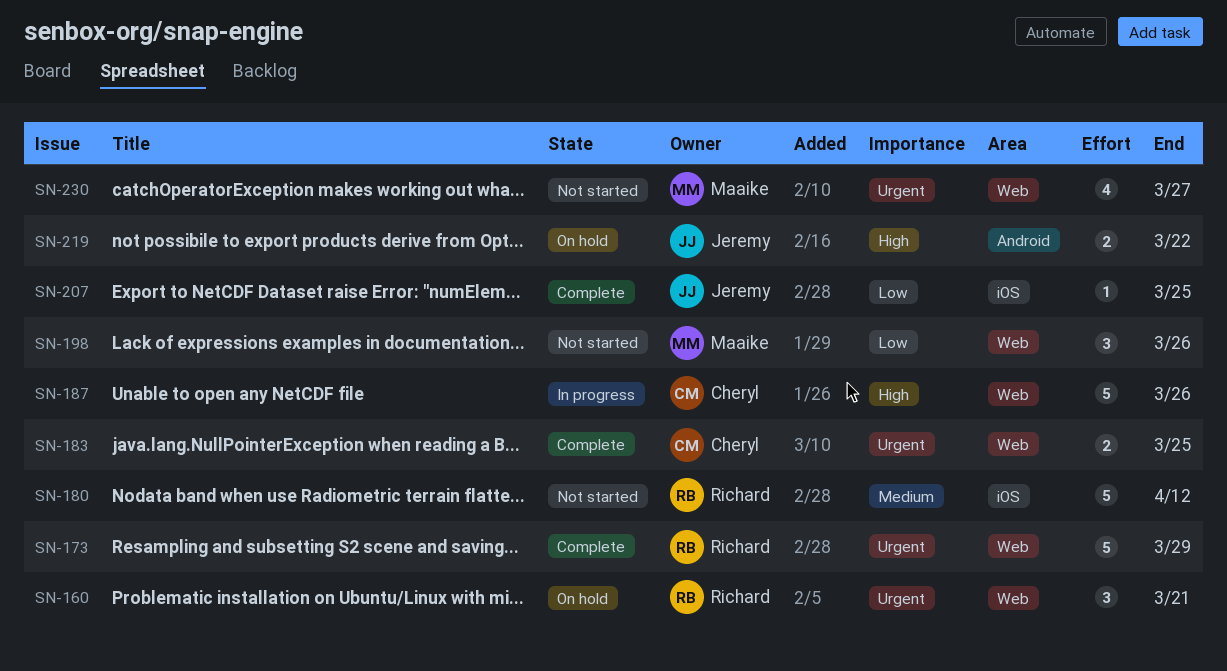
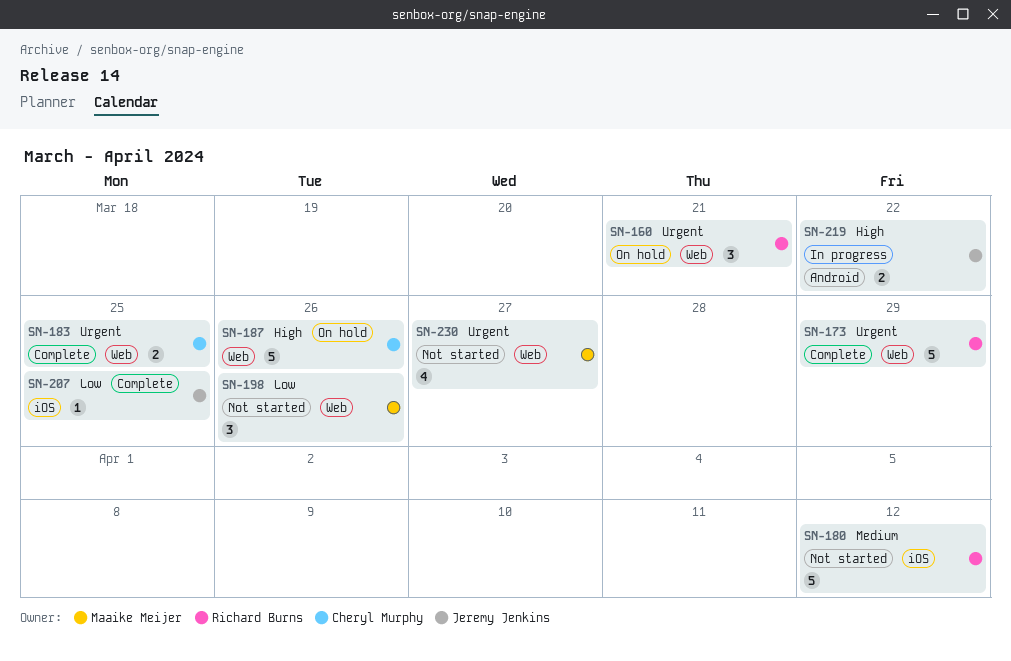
SN-187, status: In progress -> On hold
SN-219, status: On hold -> In progress

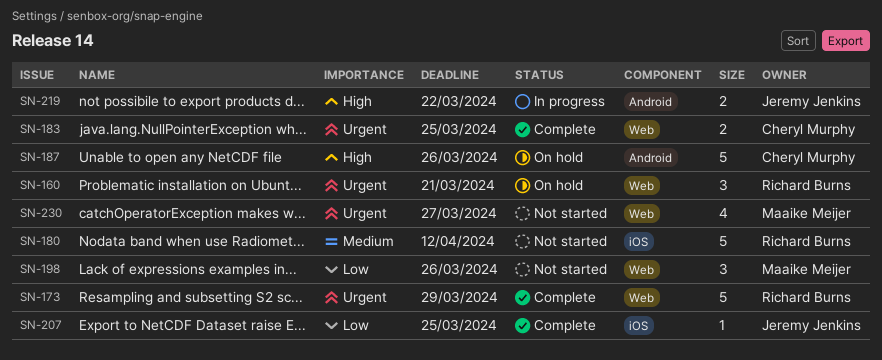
SN-187, label: Web -> Android

